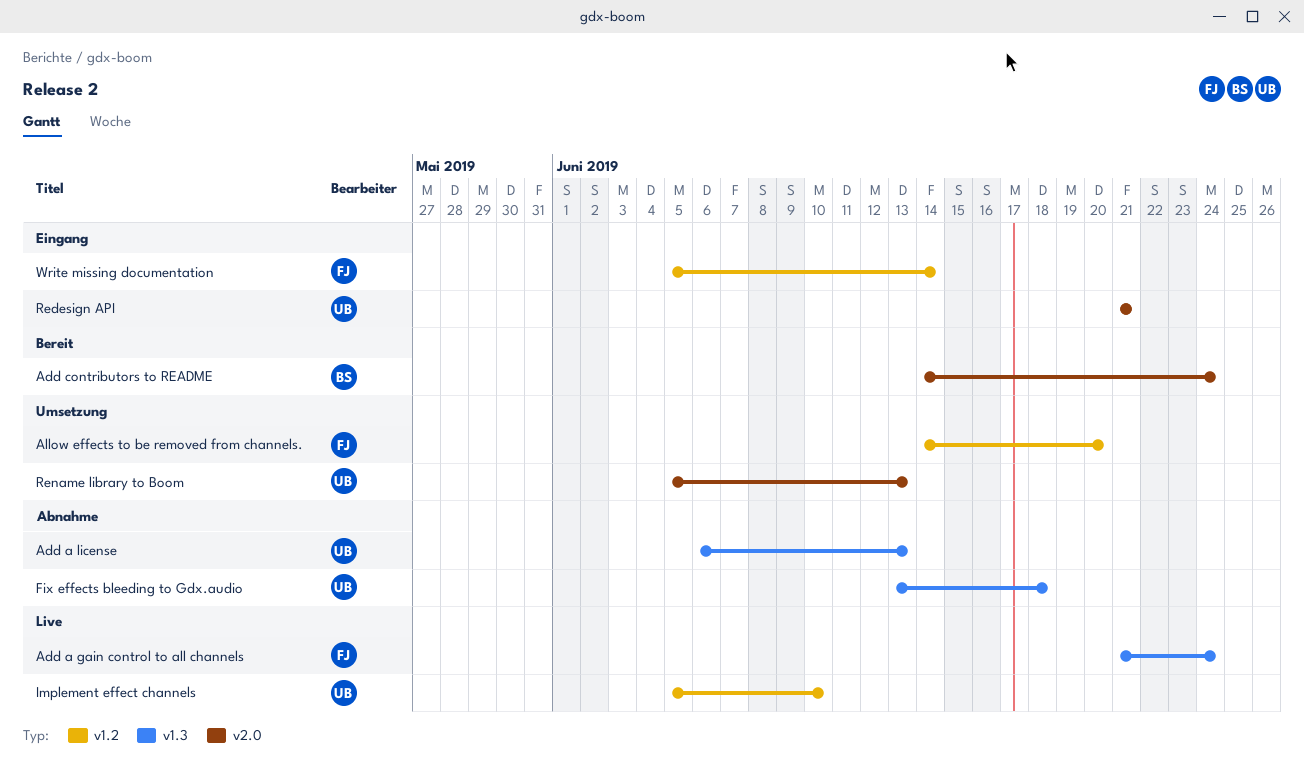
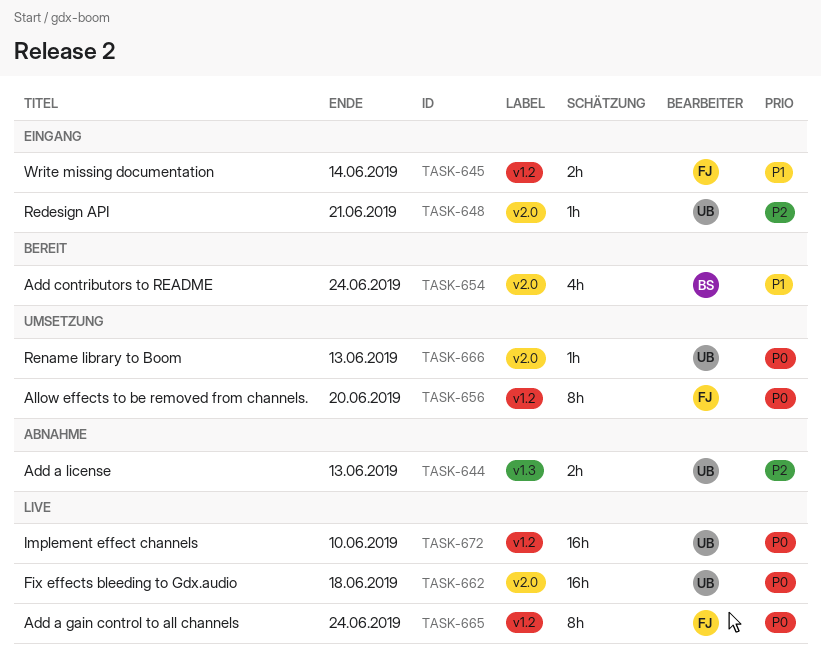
Add a gain control to all channels, label: v1.3 -> v1.2
Fix effects bleeding to Gdx.audio, status: Abnahme -> Live
Fix effects bleeding to Gdx.audio, label: v1.3 -> v2.0

